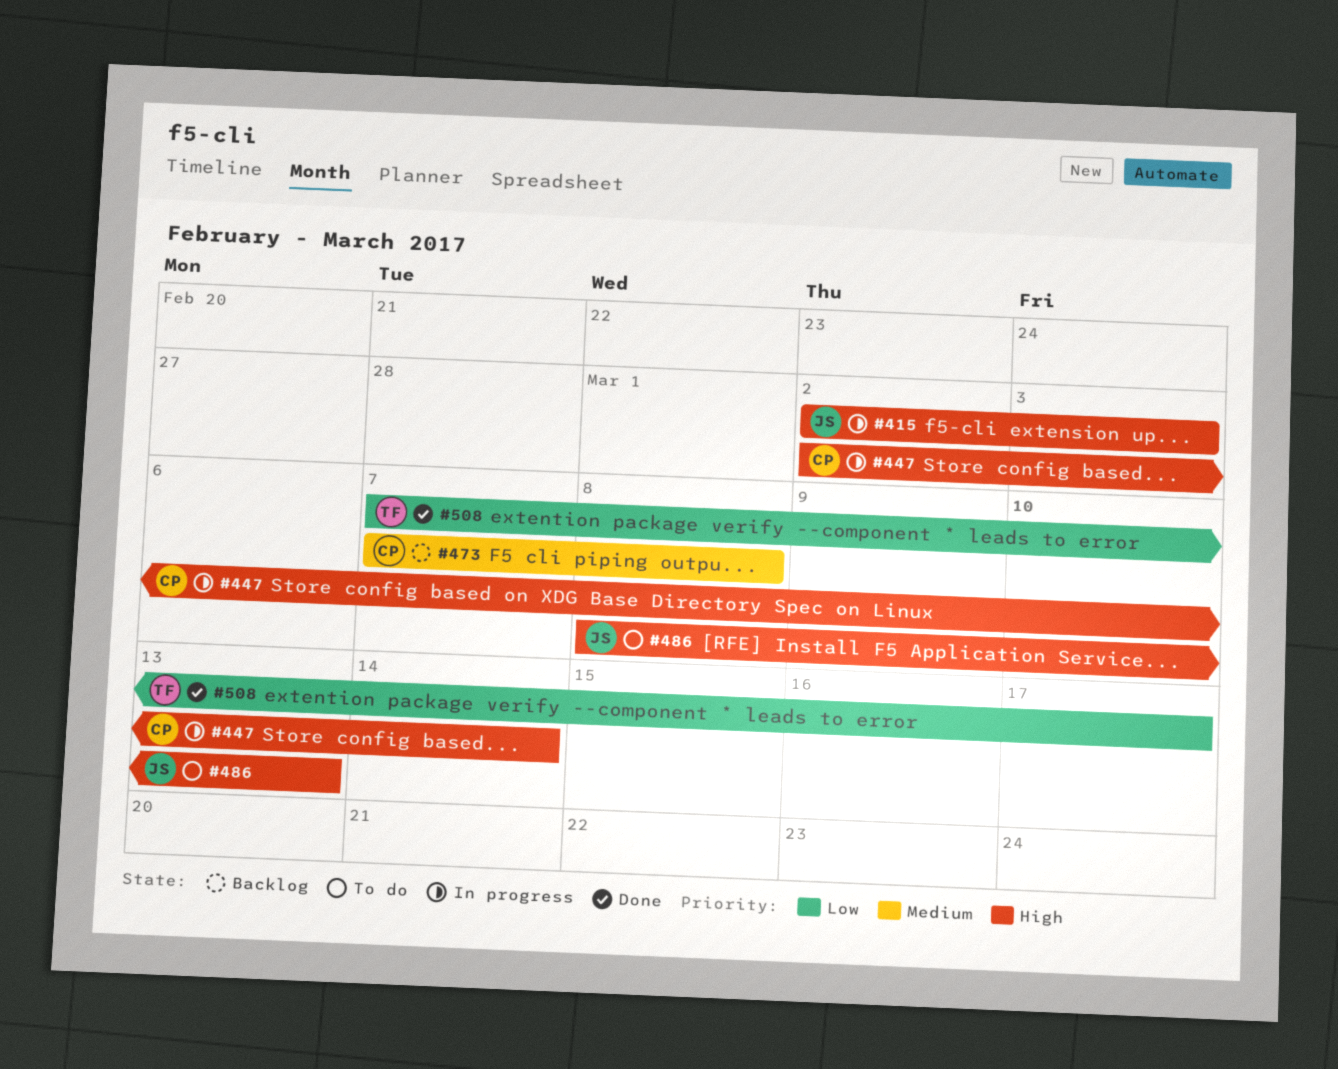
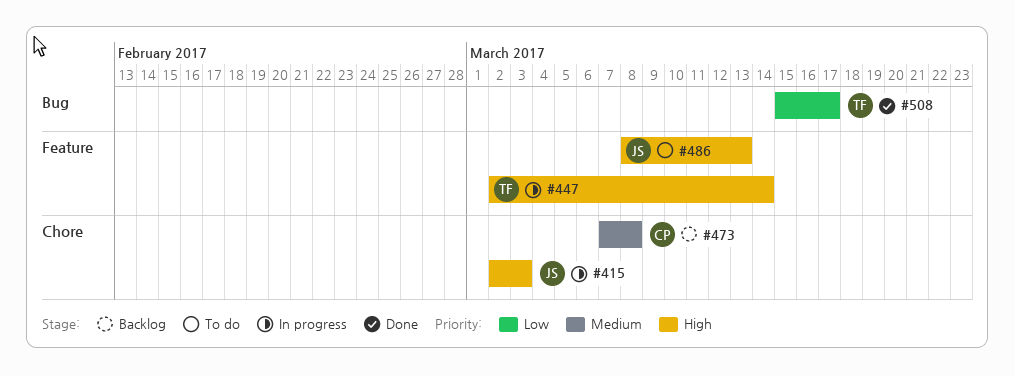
#447, owner: CP -> TF
#508, start: Mar 7 -> Mar 15

